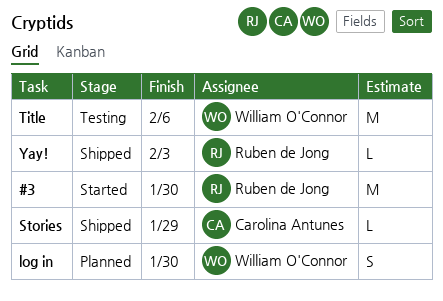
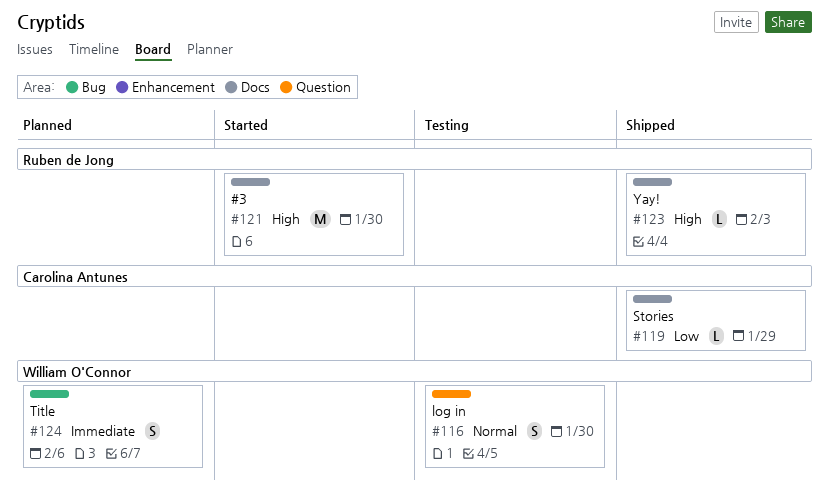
log in, status: Planned -> Testing
Title, status: Testing -> Planned
Title, estimate: M -> S

